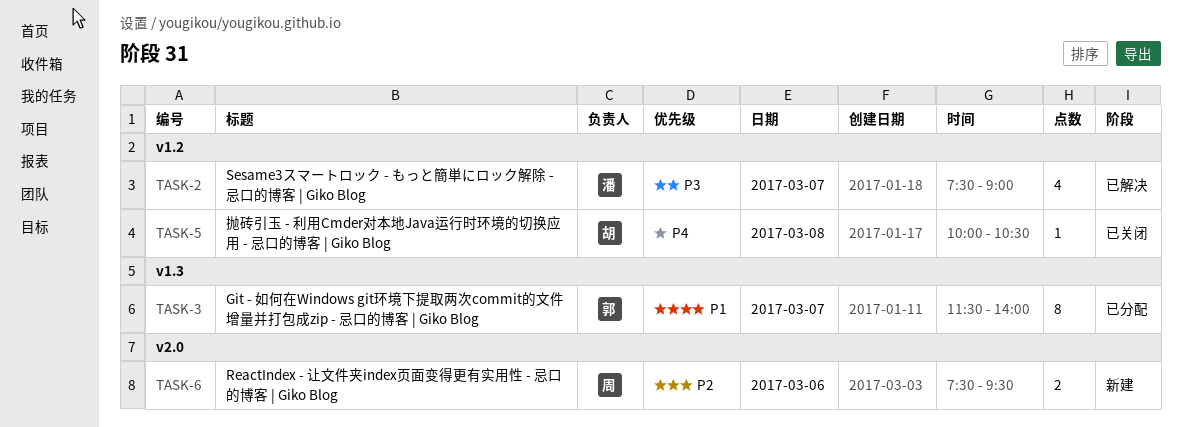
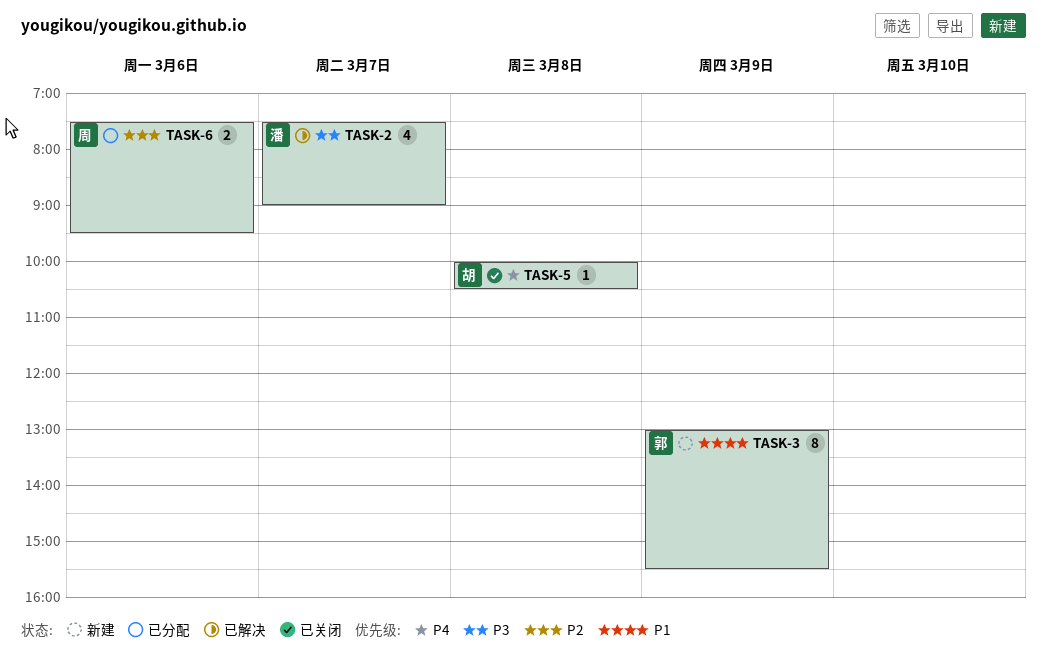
TASK-3, status: 已分配 -> 新建
TASK-3, day: Mar 7 -> Mar 9
TASK-3, begins: 11:30 -> 13:00
TASK-3, ends: 14:00 -> 15:30
TASK-6, status: 新建 -> 已分配

